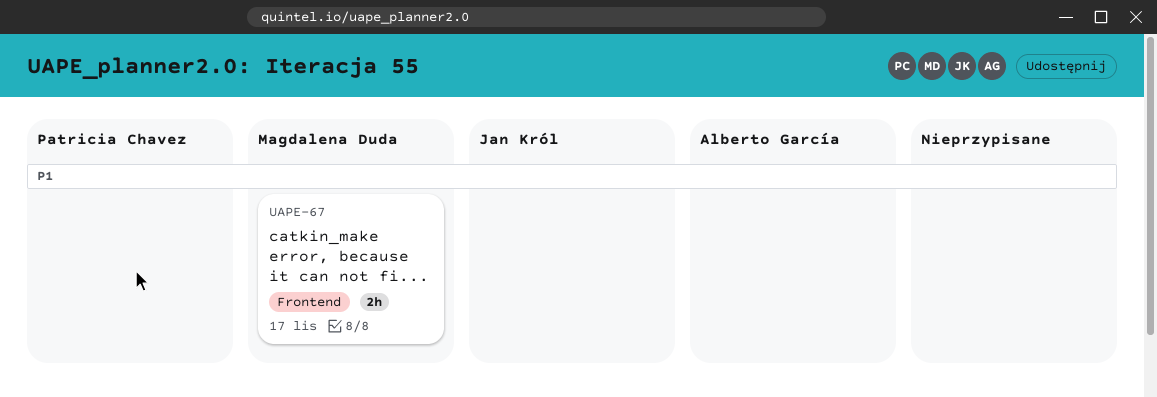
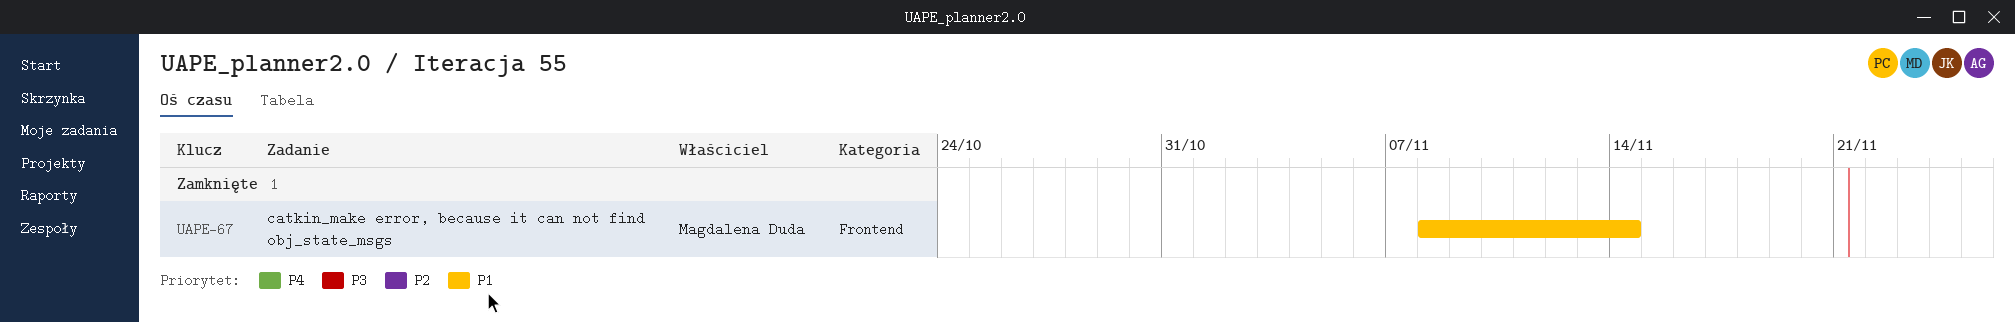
UAPE-67, due: Nov 17 -> Nov 14

